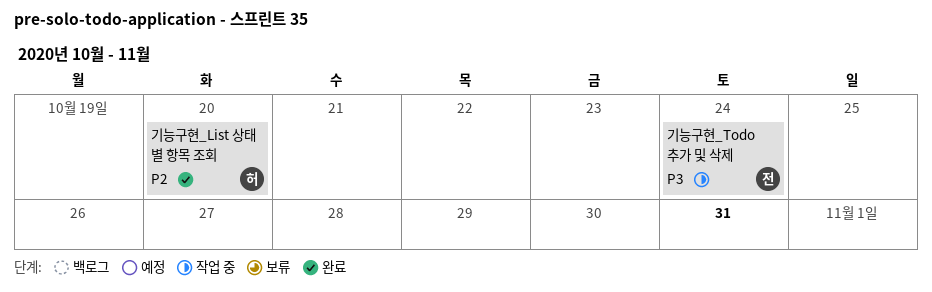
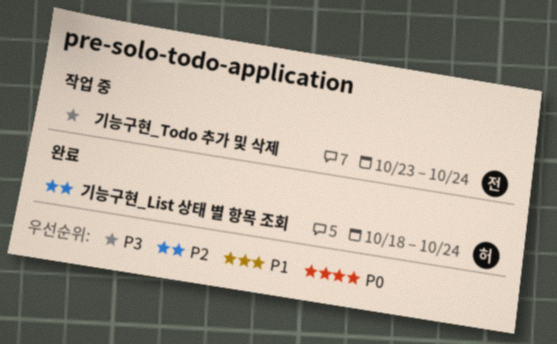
기능구현_List 상태 별 항목 조회, due: Oct 20 -> Oct 24

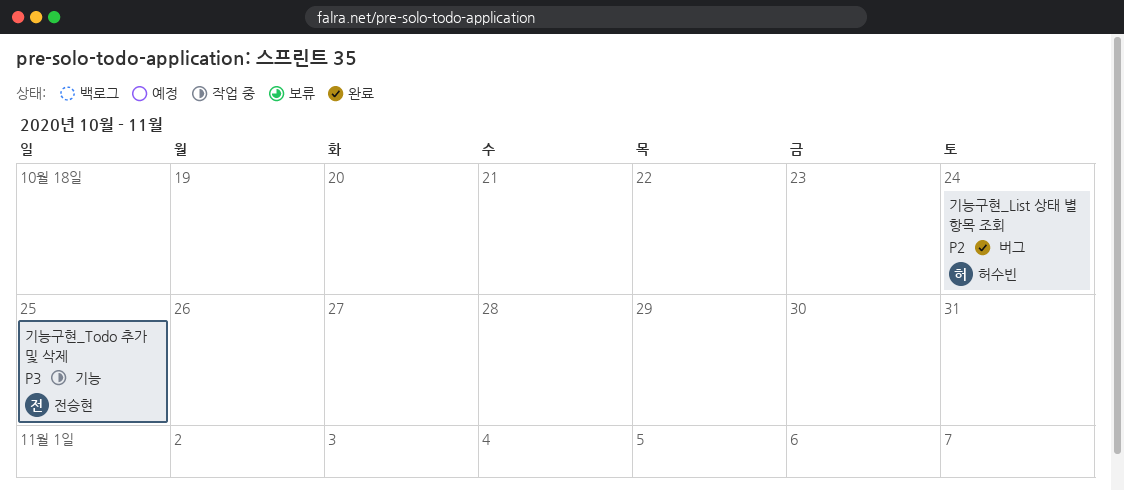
기능구현_Todo 추가 및 삭제, due: Oct 24 -> Oct 25

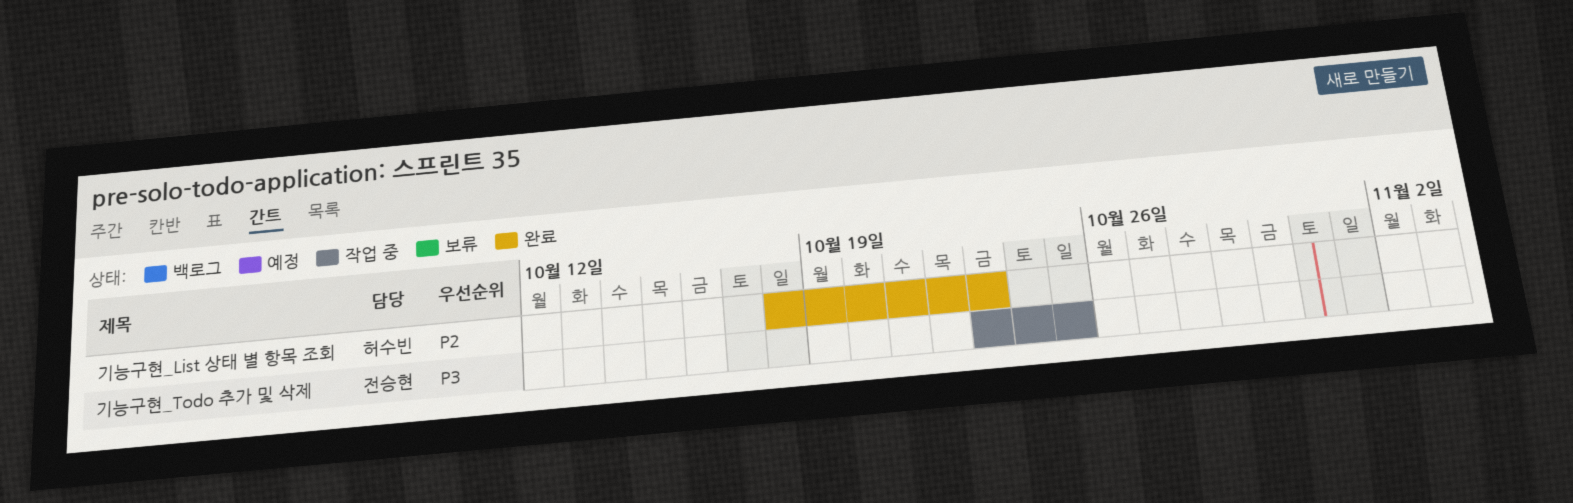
기능구현_List 상태 별 항목 조회, due: Oct 24 -> Oct 23

